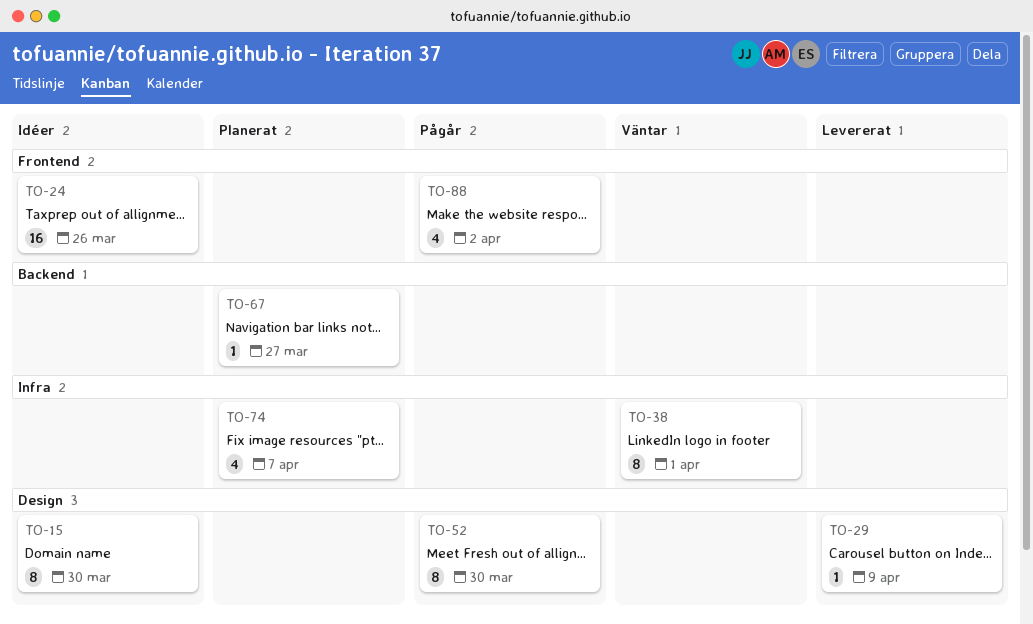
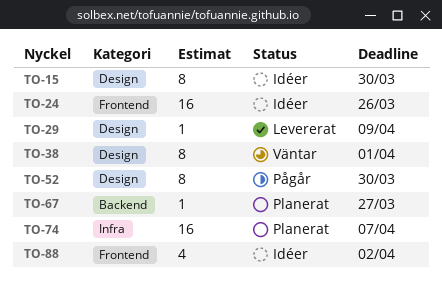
TO-38, label: Infra -> Design
TO-74, estimate: 4 -> 16
TO-88, status: Pågår -> Idéer

